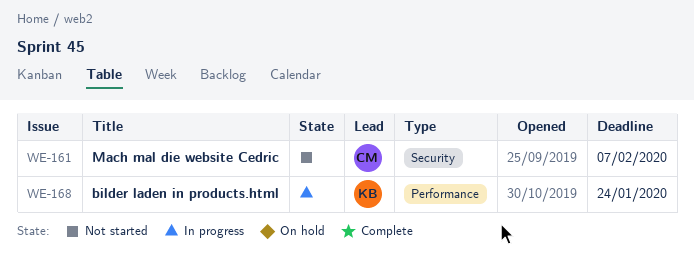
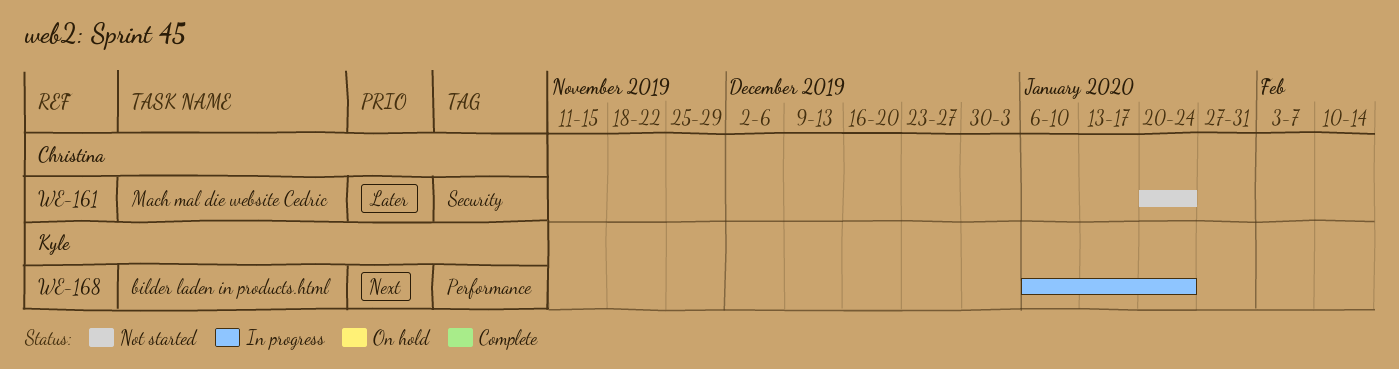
WE-161, due: Feb 7 -> Jan 24

